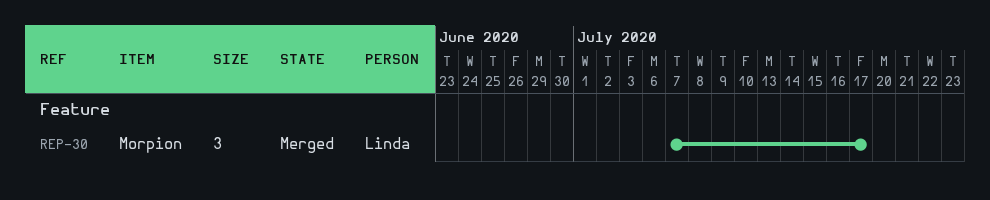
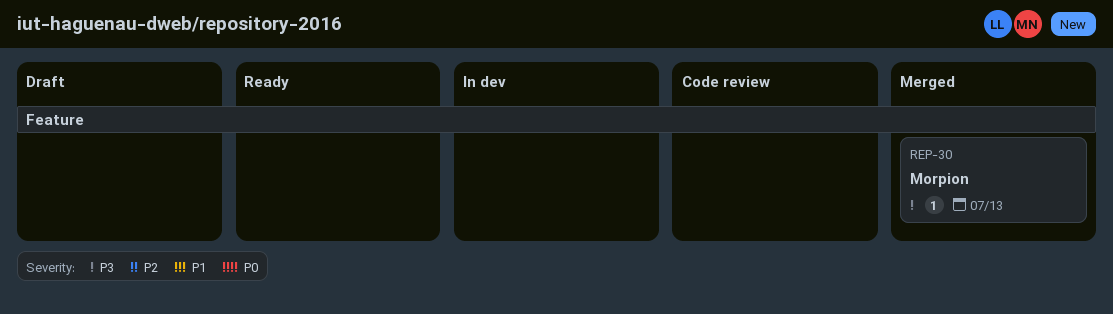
REP-30, estimate: 3 -> 1
REP-30, due: Jul 17 -> Jul 13

